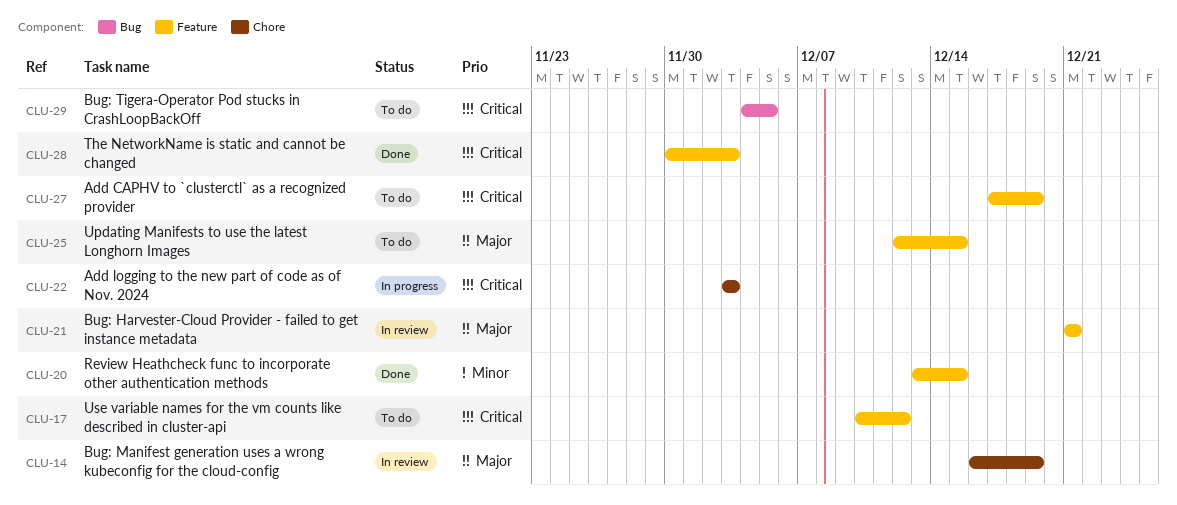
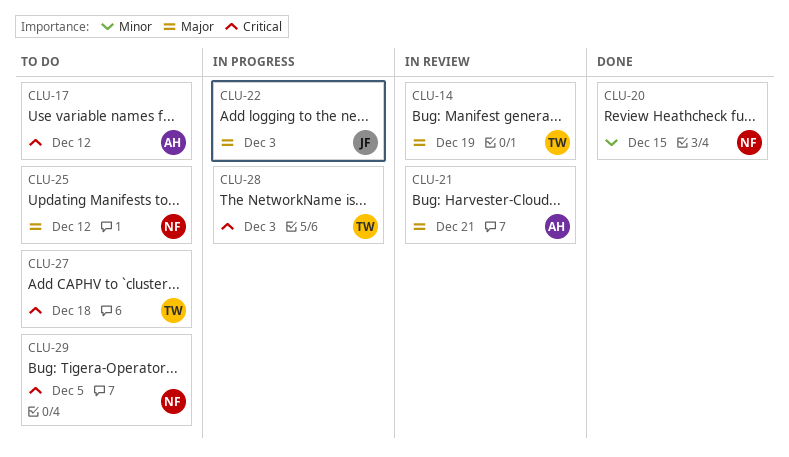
CLU-22, priority: Critical -> Major
CLU-25, due: Dec 15 -> Dec 12
CLU-27, due: Dec 19 -> Dec 18
CLU-28, status: Done -> In progress

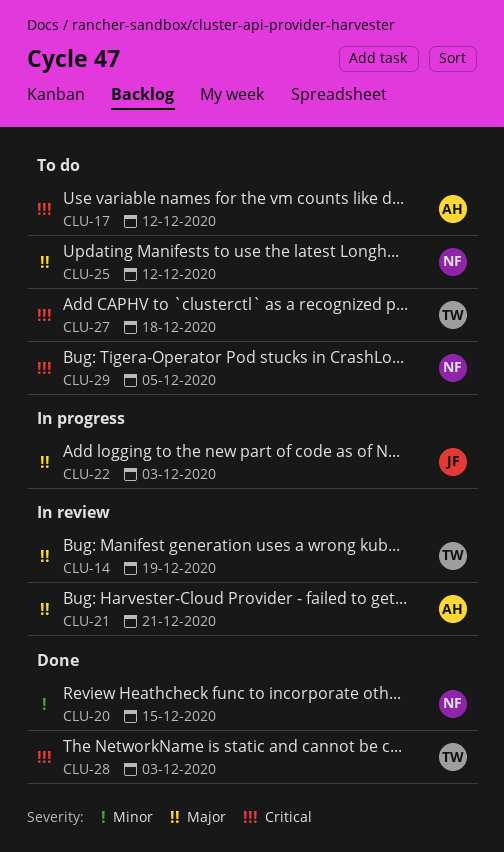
CLU-28, status: In progress -> Done

